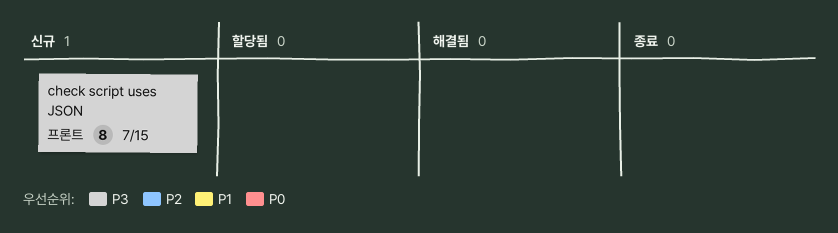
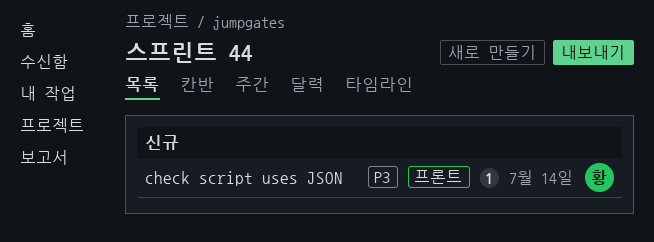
check script uses JSON, estimate: 8 -> 1
check script uses JSON, due: Jul 15 -> Jul 14

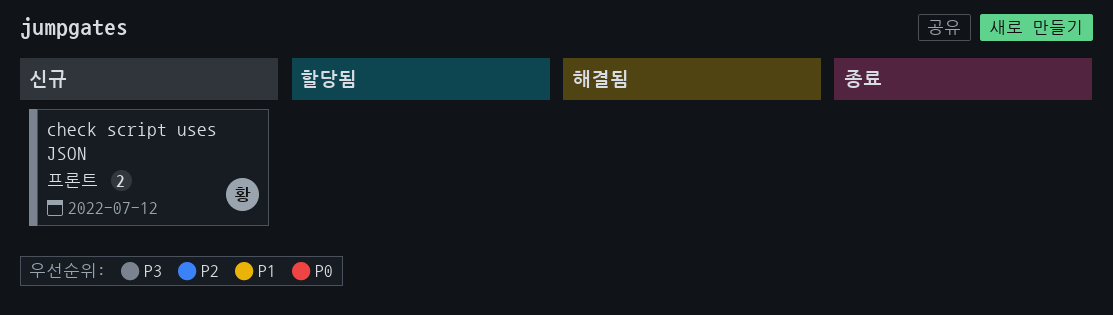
check script uses JSON, estimate: 1 -> 2
check script uses JSON, due: Jul 14 -> Jul 12

